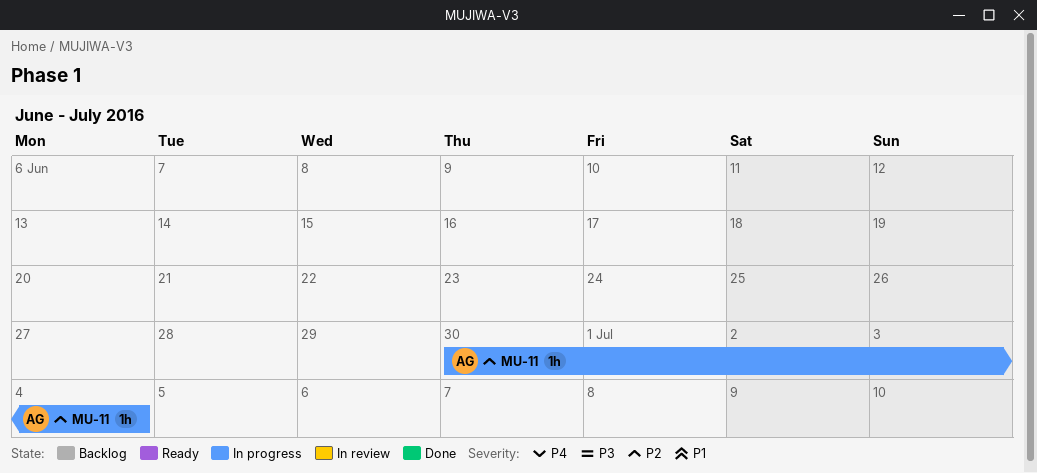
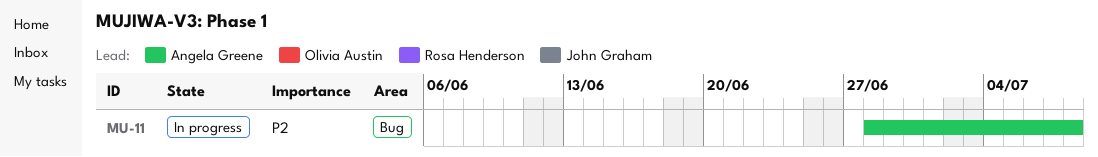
MU-11, start: Jun 30 -> Jun 28
MU-11, due: Jul 4 -> Jul 8

